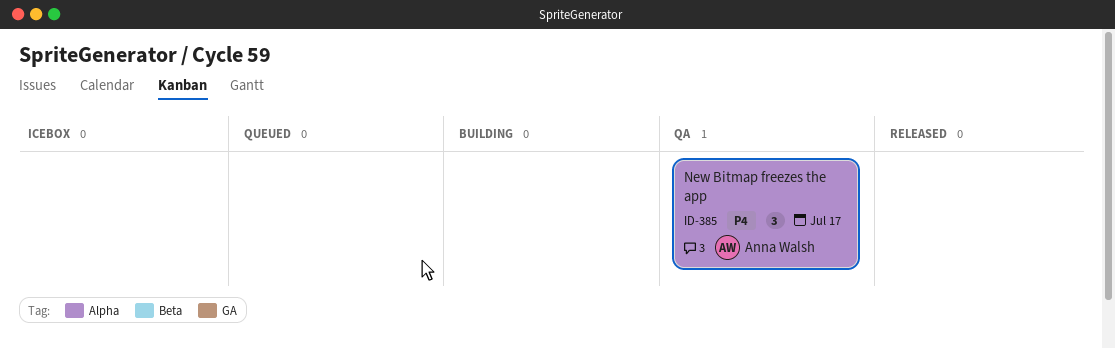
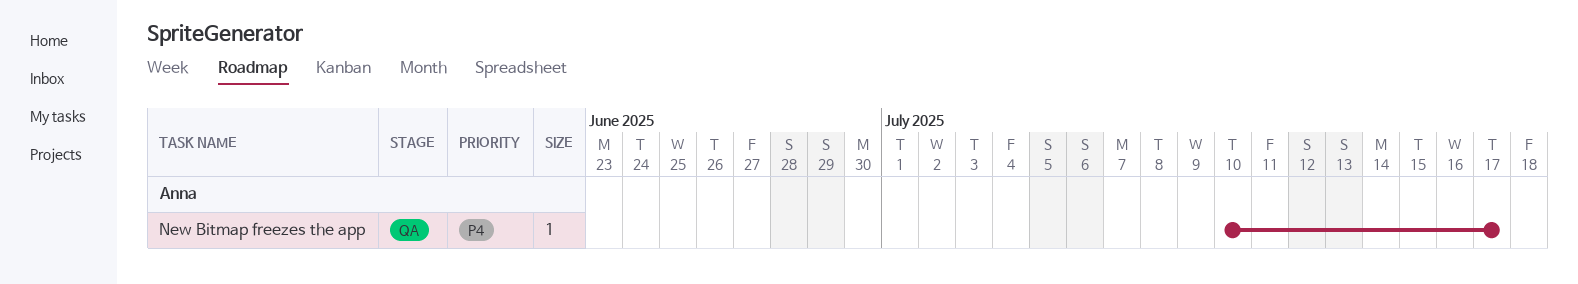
New Bitmap freezes the app, estimate: 3 -> 1

